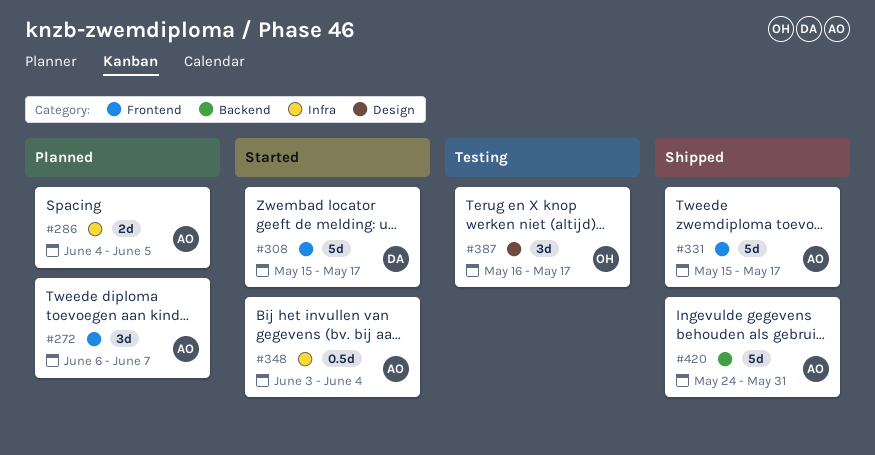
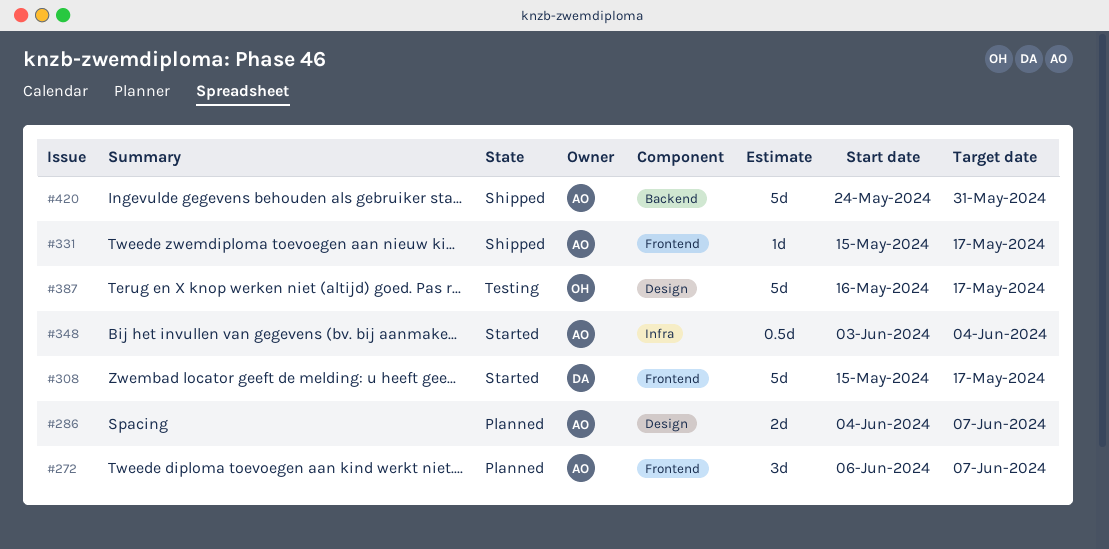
#286, label: Infra -> Design
#286, due: Jun 5 -> Jun 7
#331, estimate: 5d -> 1d
#387, estimate: 3d -> 5d

